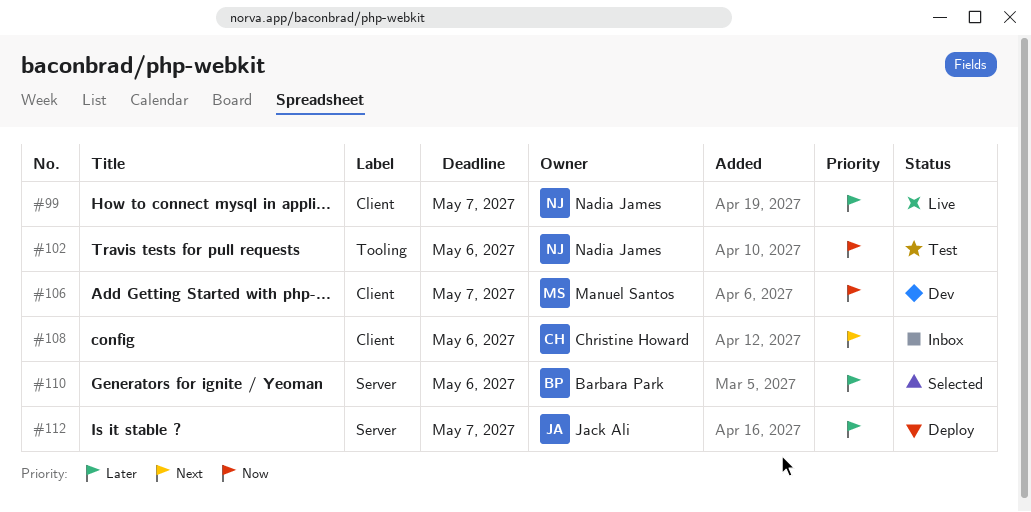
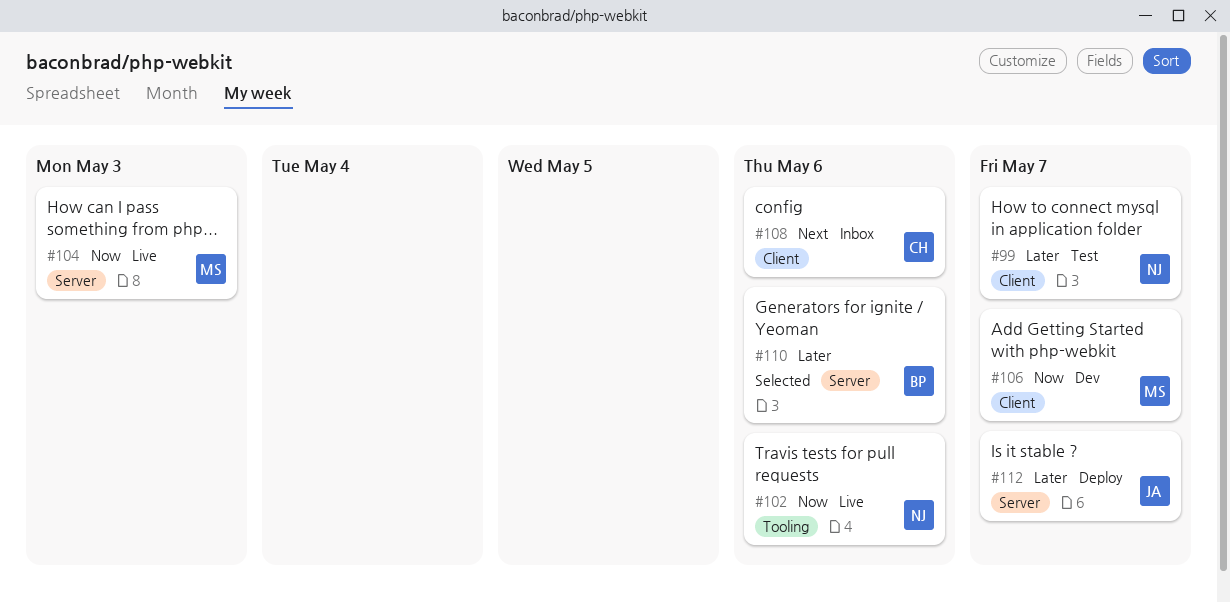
#99, status: Live -> Test
#102, status: Test -> Live
#104: none -> present

